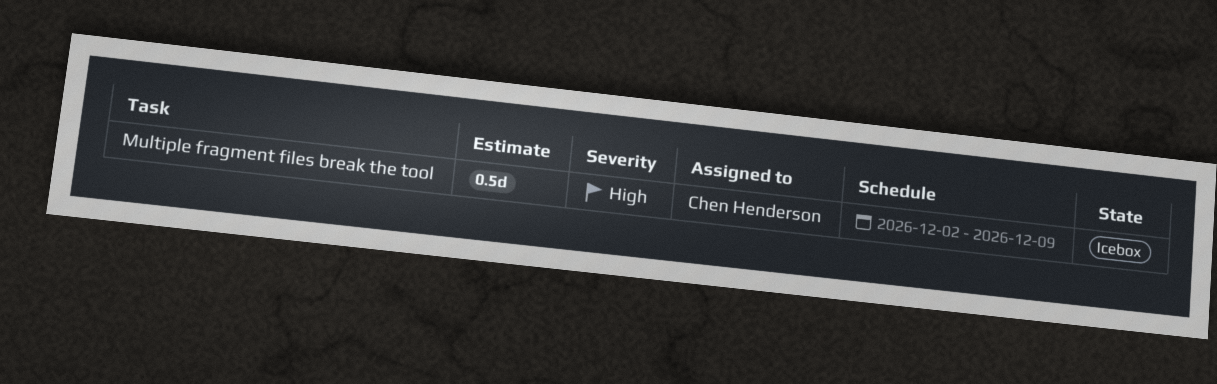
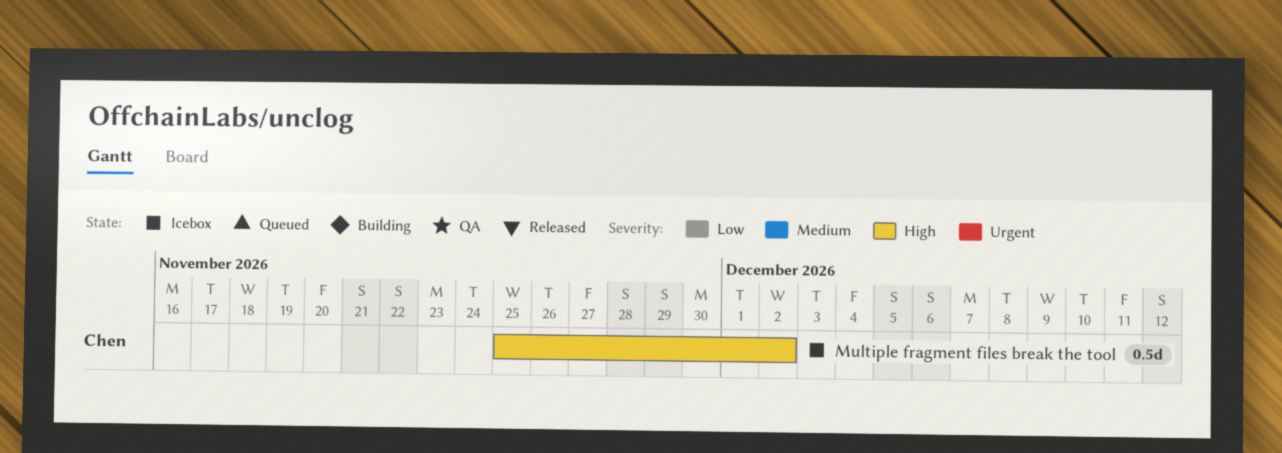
Multiple fragment files break the tool, start: Dec 2 -> Nov 25
Multiple fragment files break the tool, due: Dec 9 -> Dec 2

